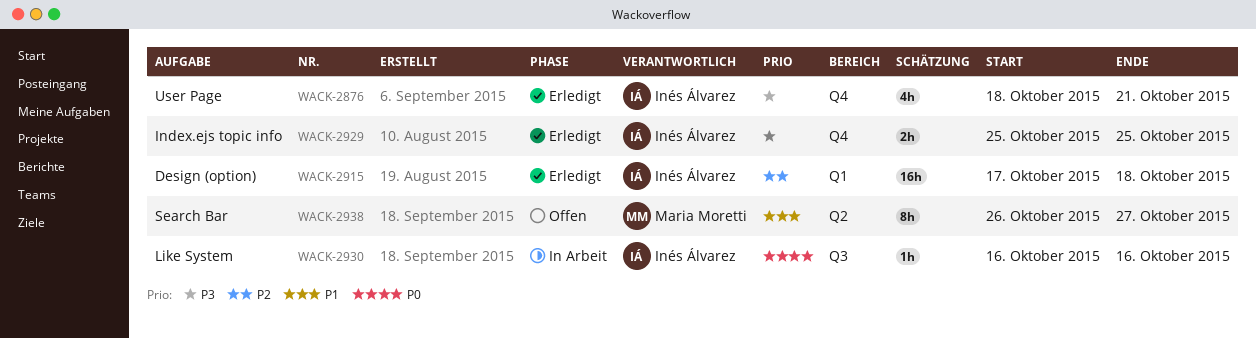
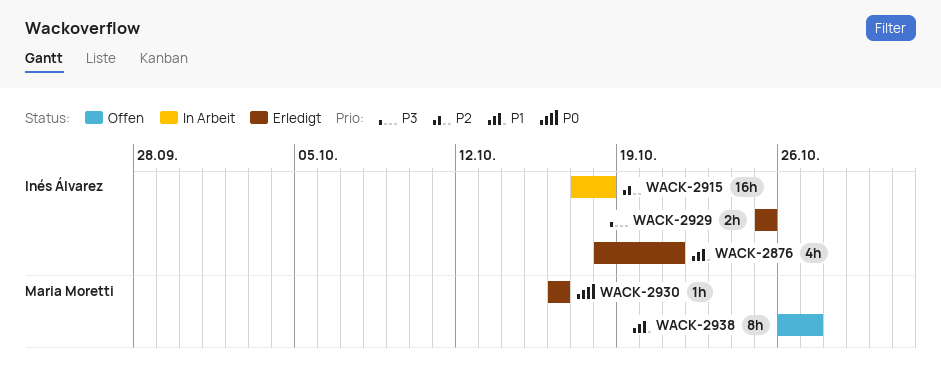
WACK-2876, priority: P3 -> P1
WACK-2915, status: Erledigt -> In Arbeit
WACK-2930, status: In Arbeit -> Erledigt
WACK-2930, owner: Inés Álvarez -> Maria Moretti

